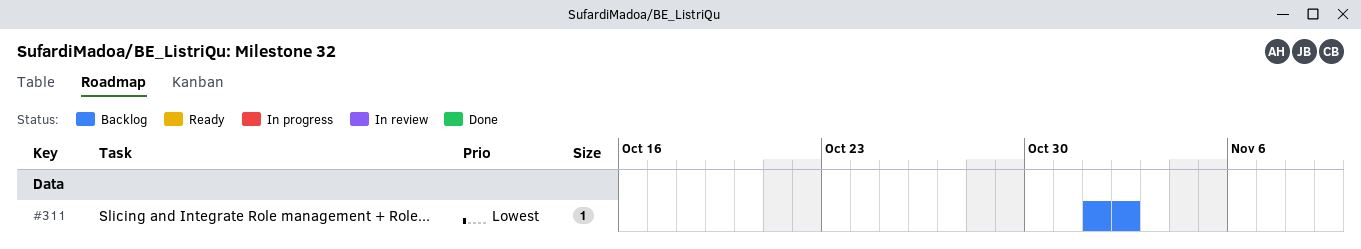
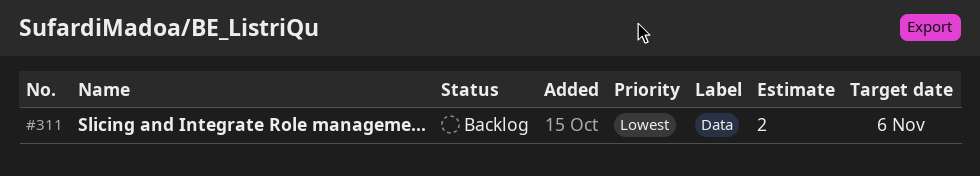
#311, estimate: 1 -> 2
#311, due: Nov 2 -> Nov 6

